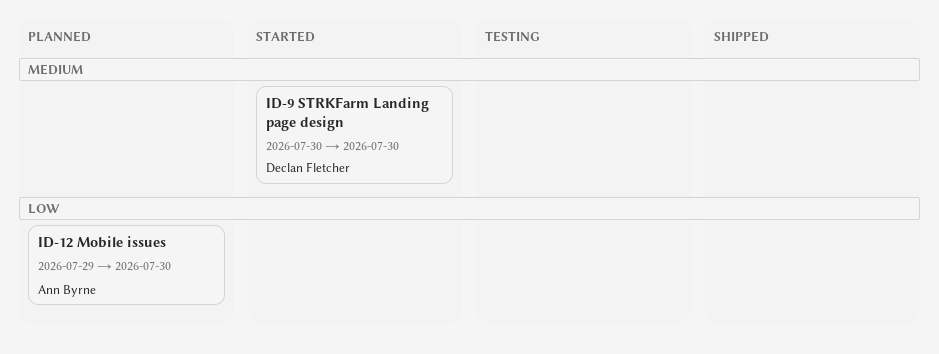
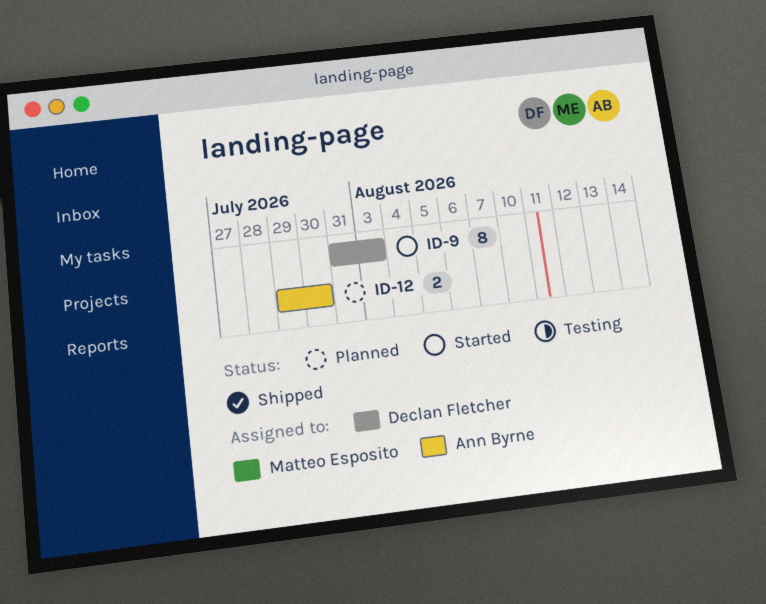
ID-9, start: Jul 30 -> Jul 31
ID-9, due: Jul 30 -> Aug 3

